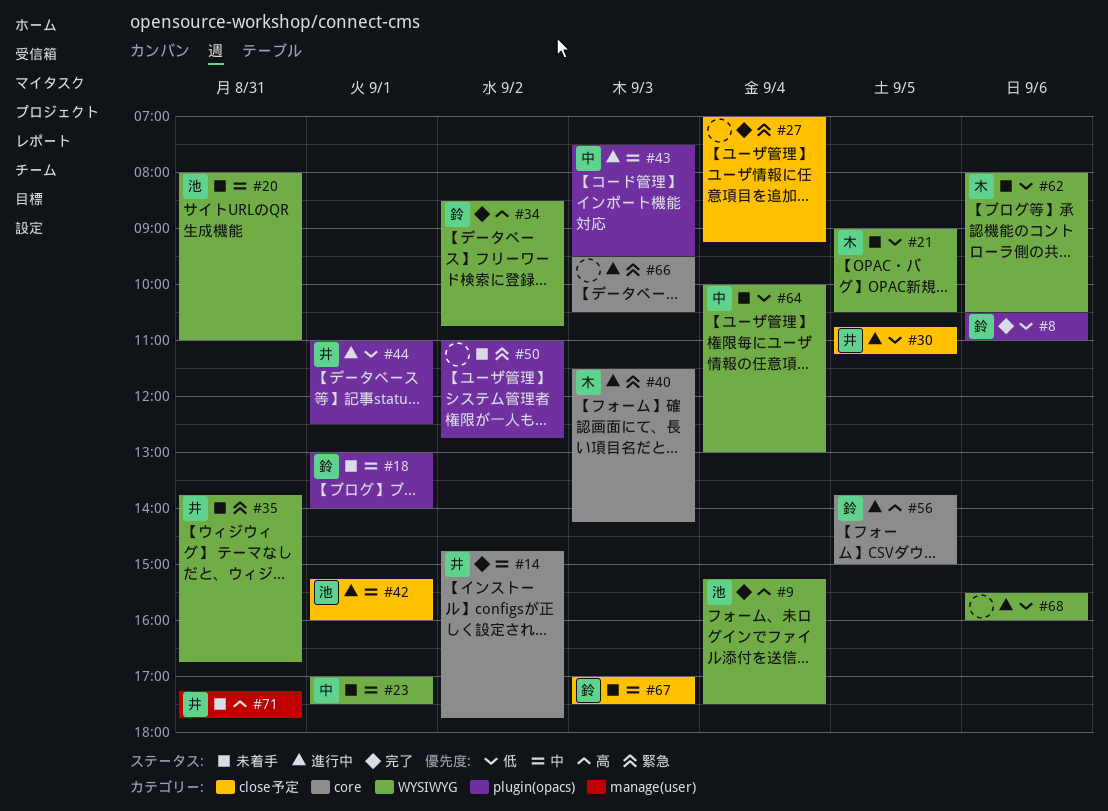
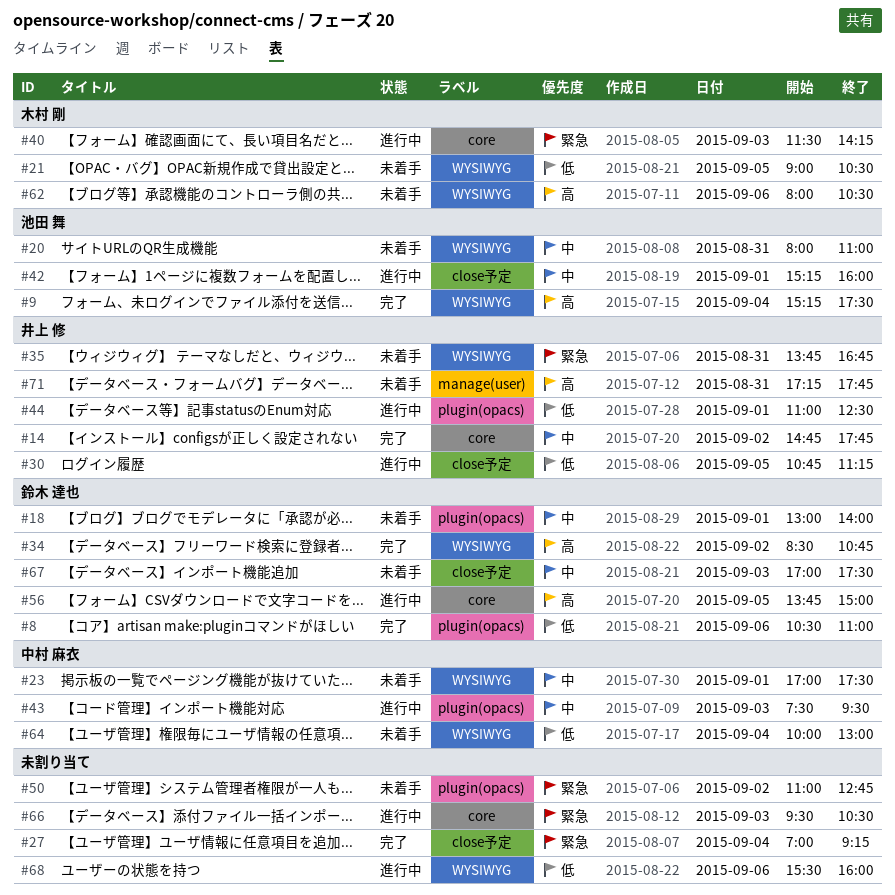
#62, priority: 低 -> 高

